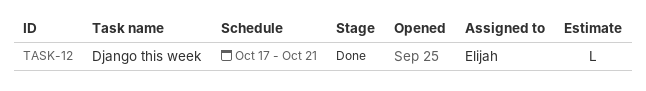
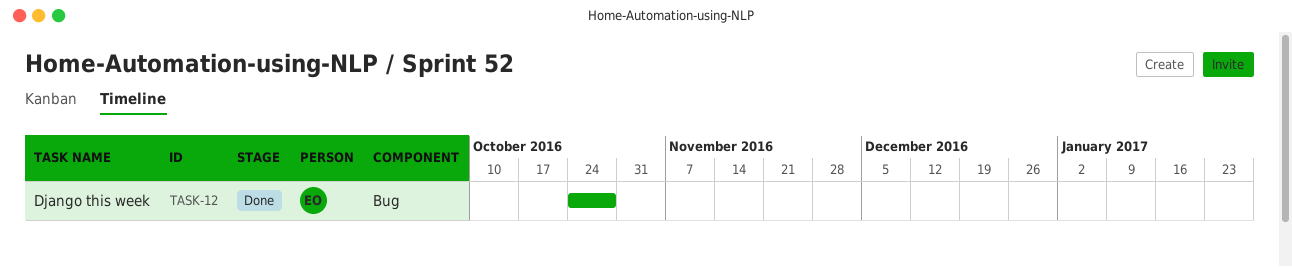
TASK-12, start: Oct 17 -> Oct 24
TASK-12, due: Oct 21 -> Oct 28

